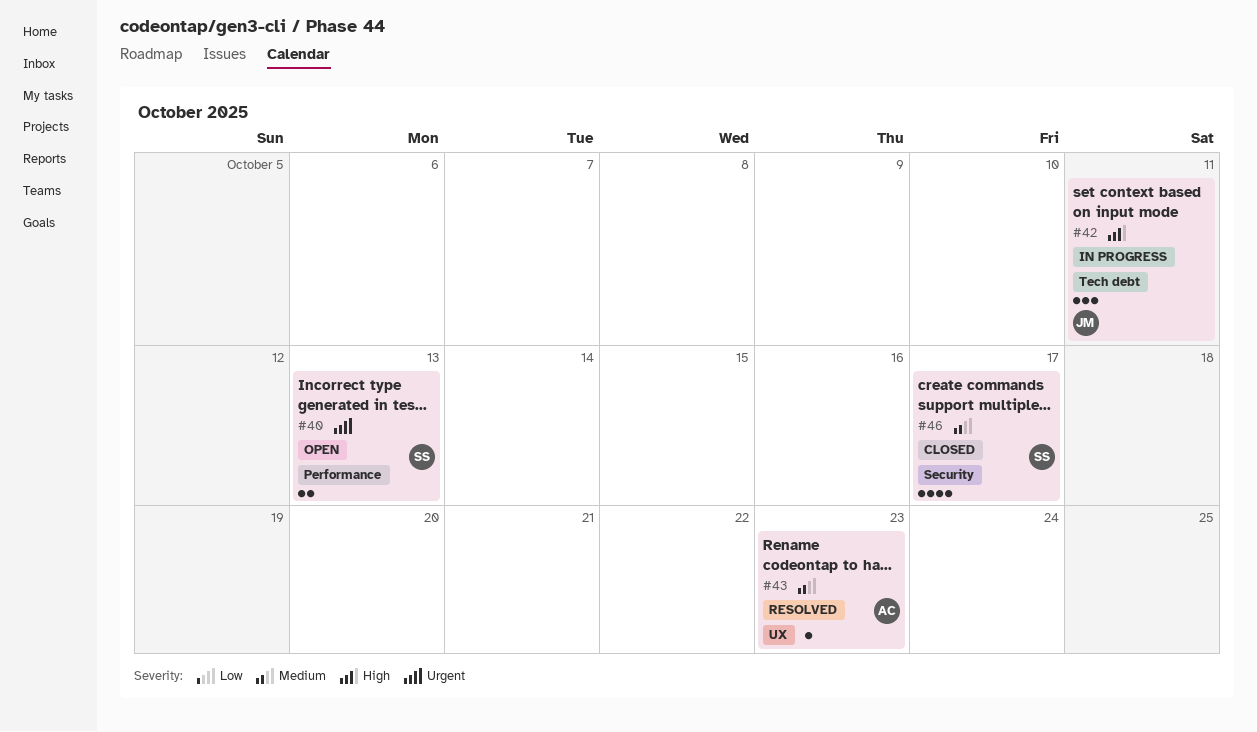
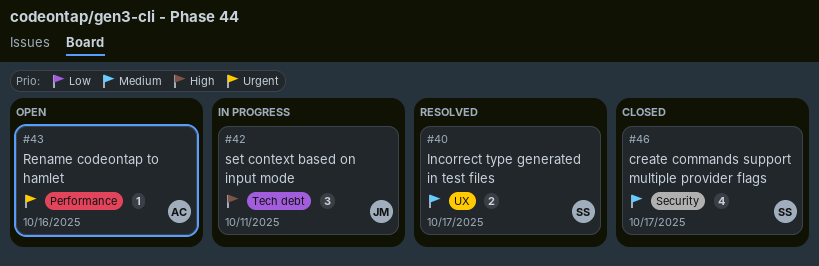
#40, status: Open -> Resolved
#40, priority: Urgent -> Medium
#40, label: Performance -> UX
#40, due: Oct 13 -> Oct 17
#43, status: Resolved -> Open
#43, priority: Medium -> Urgent
#43, label: UX -> Performance
#43, due: Oct 23 -> Oct 16

